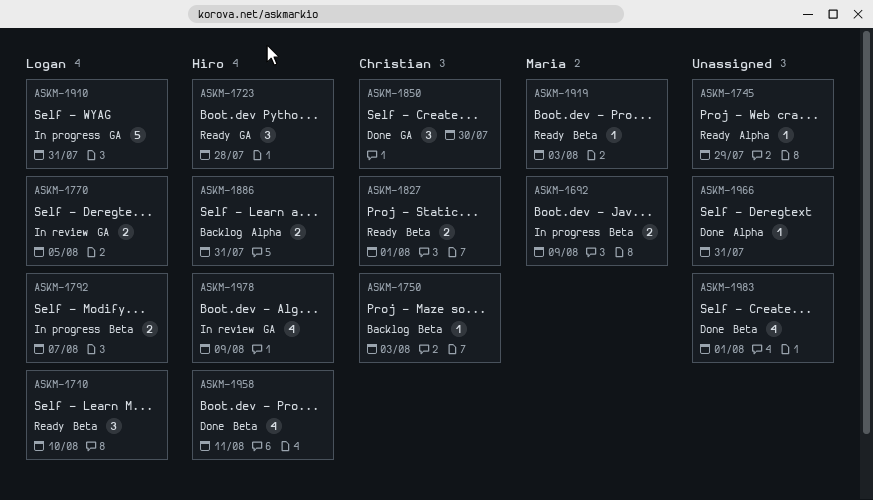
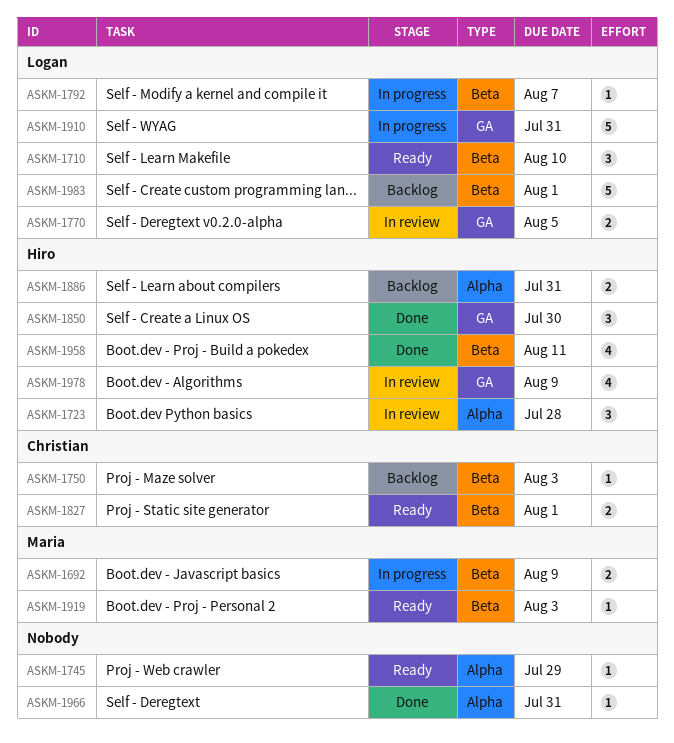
ASKM-1723, status: Ready -> In review
ASKM-1723, label: GA -> Alpha
ASKM-1792, estimate: 2 -> 1
ASKM-1850, owner: Christian -> Hiro
ASKM-1983, status: Done -> Backlog
ASKM-1983, owner: none -> Logan
ASKM-1983, estimate: 4 -> 5

